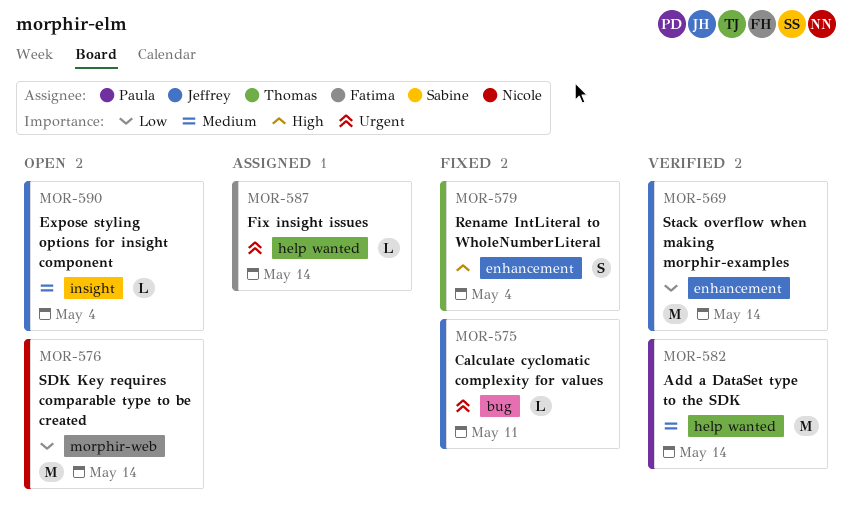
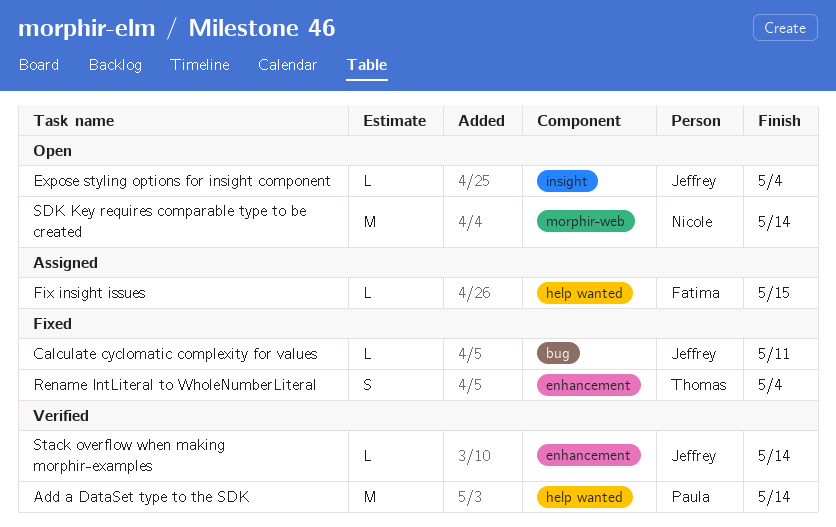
Fix insight issues, due: May 14 -> May 15
Stack overflow when making morphir-examples, estimate: M -> L

